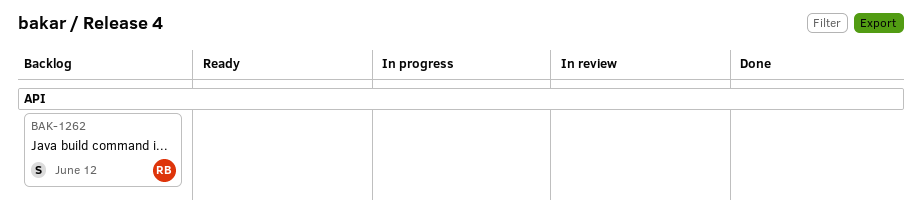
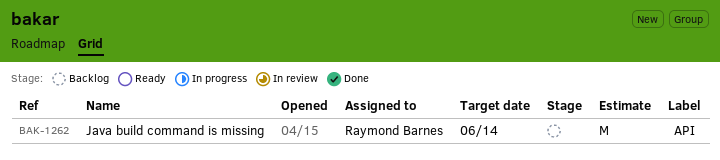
BAK-1262, estimate: S -> M
BAK-1262, due: Jun 12 -> Jun 14

